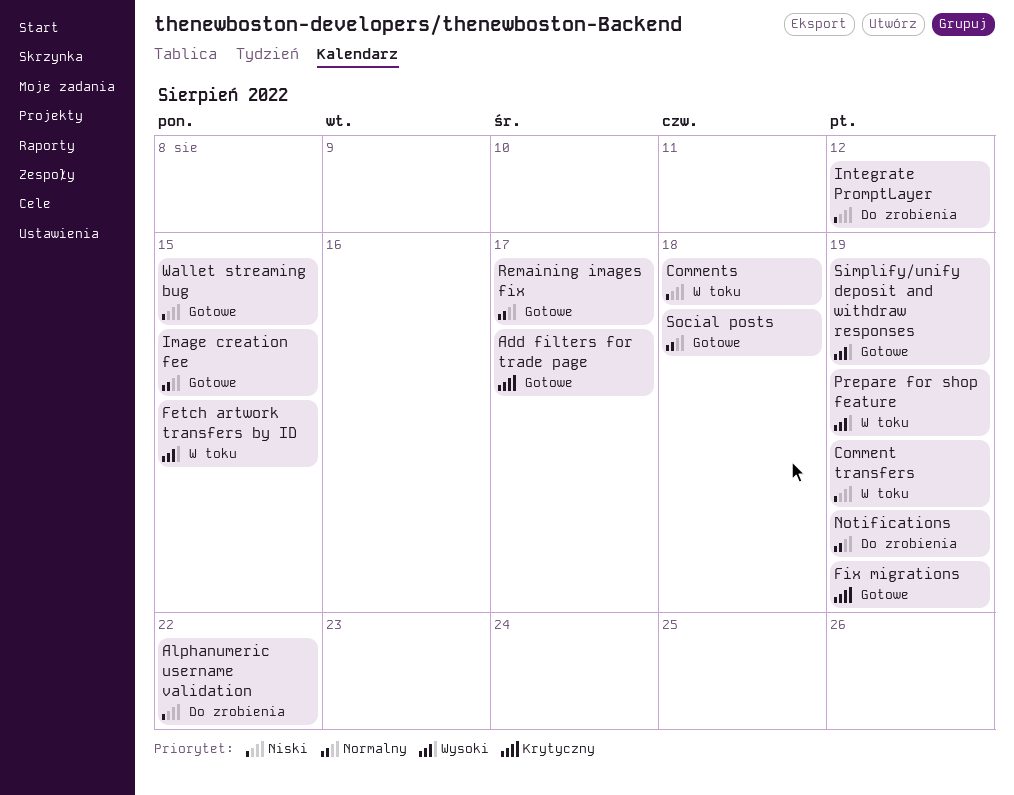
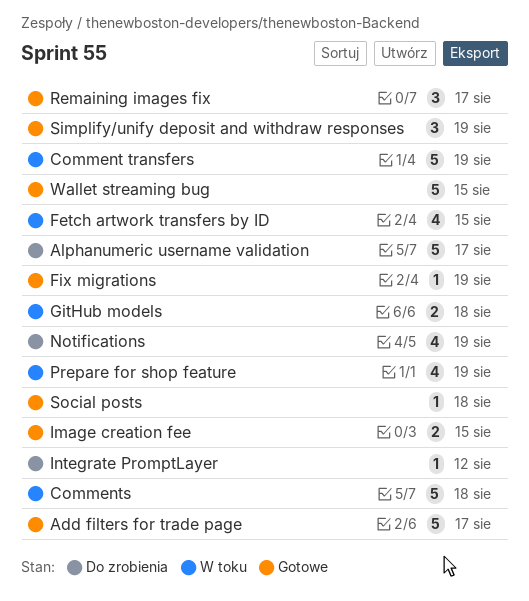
Alphanumeric username validation, due: Aug 22 -> Aug 17
GitHub models: none -> present

